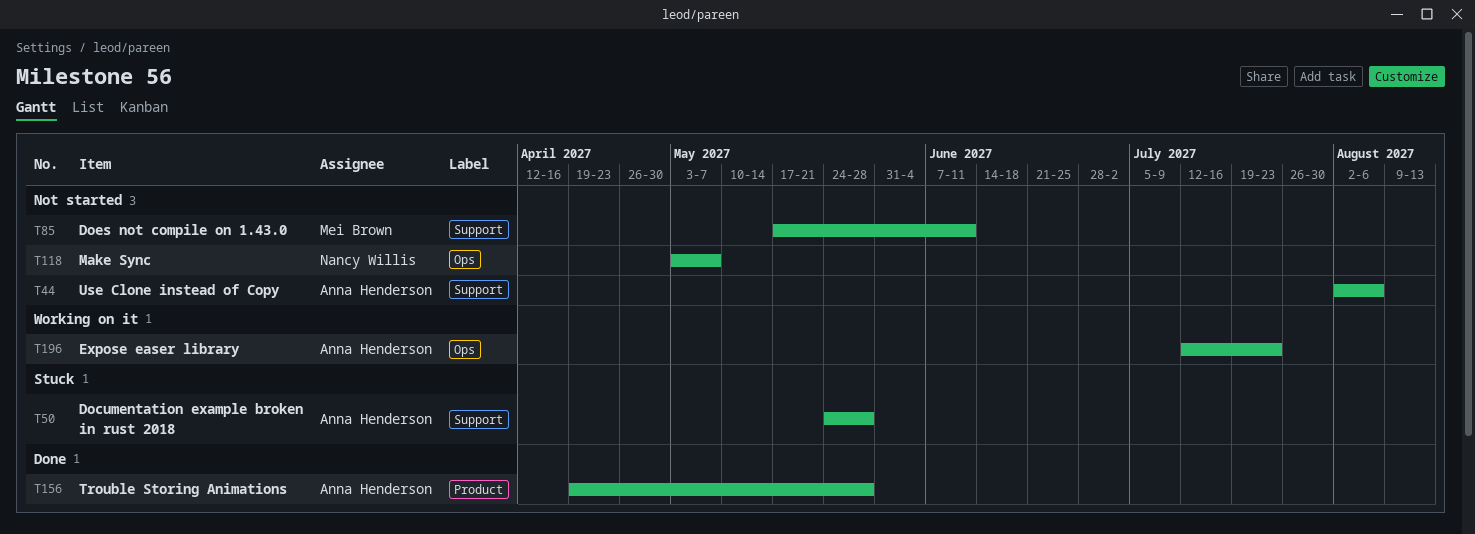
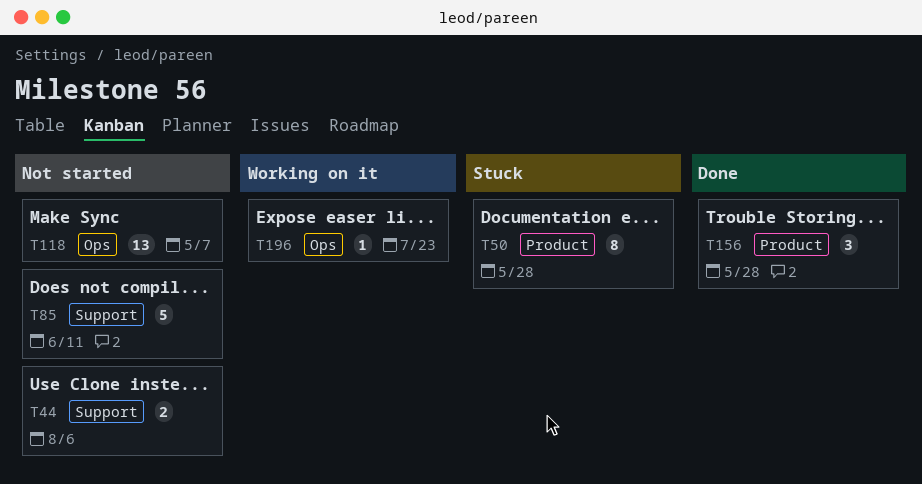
T50, label: Support -> Product

